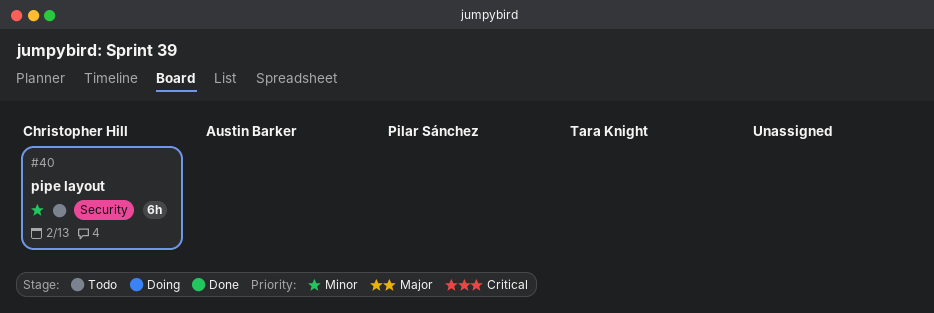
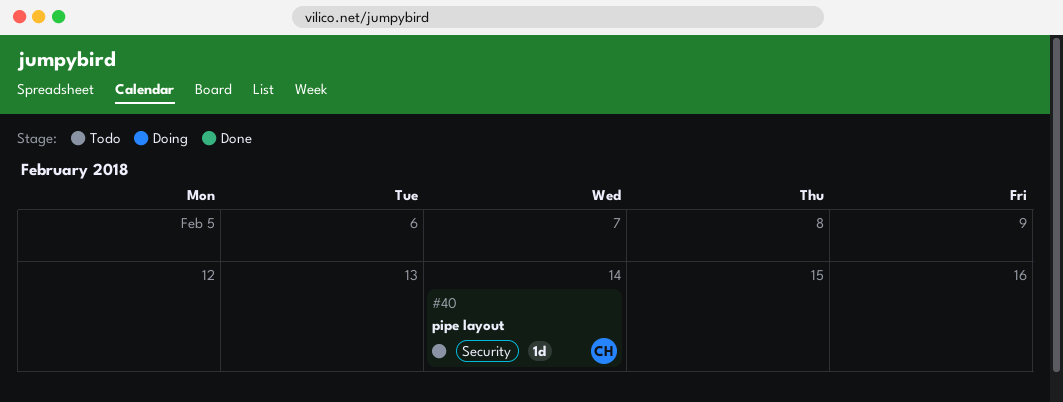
#40, estimate: 6h -> 1d
#40, due: Feb 13 -> Feb 14

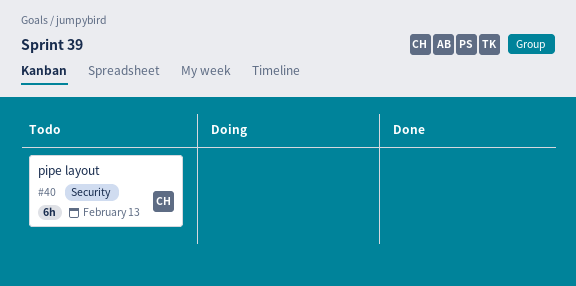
#40, estimate: 1d -> 6h
#40, due: Feb 14 -> Feb 13

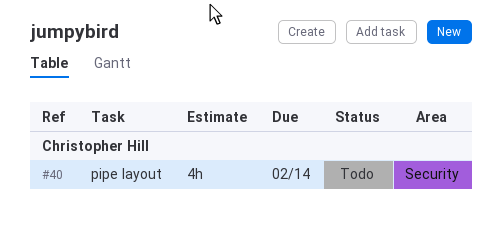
#40, estimate: 6h -> 4h
#40, due: Feb 13 -> Feb 14

